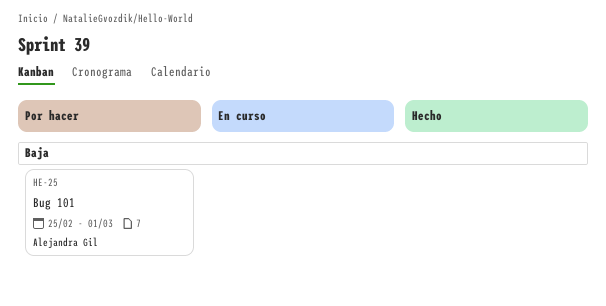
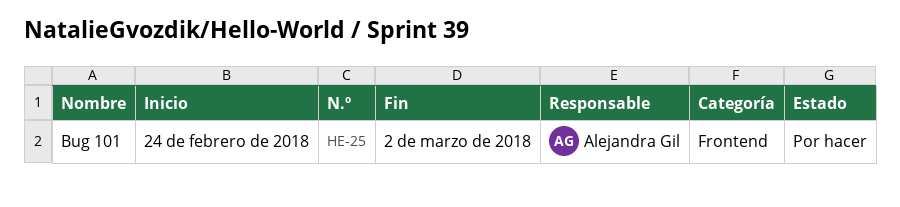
HE-25, start: Feb 25 -> Feb 24
HE-25, due: Mar 1 -> Mar 2

